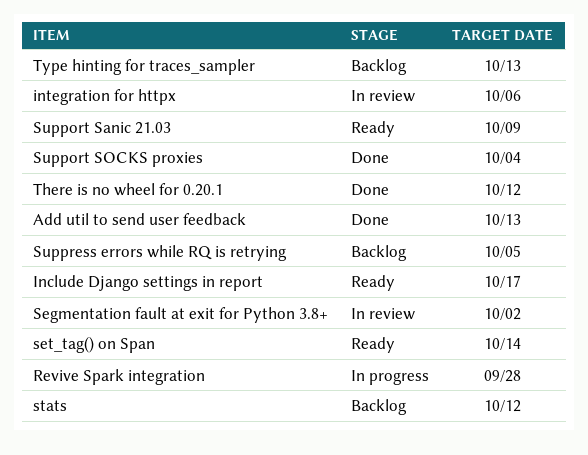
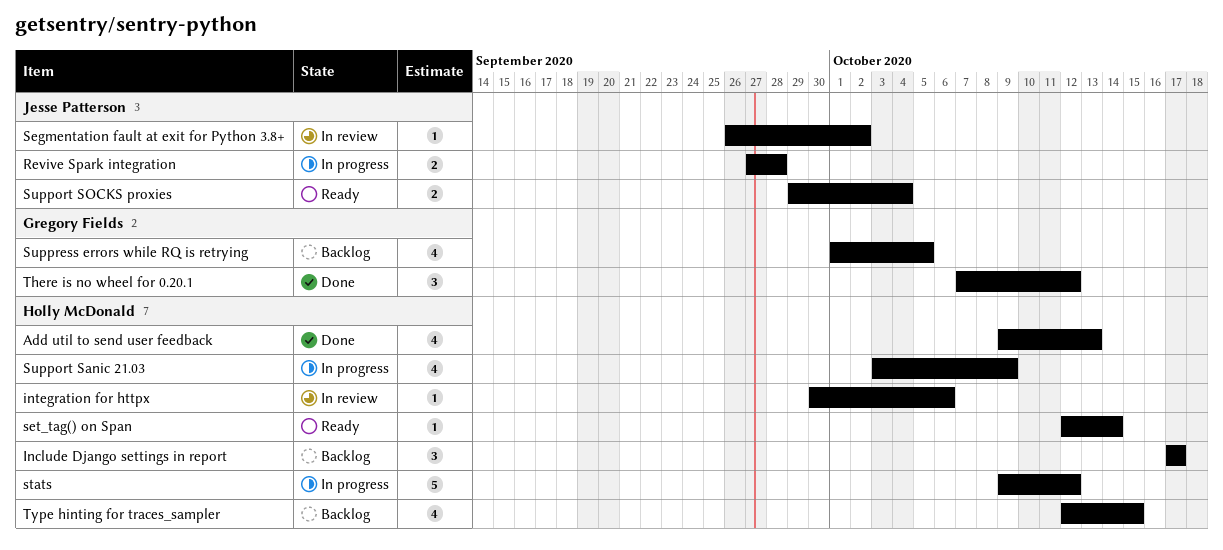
Include Django settings in report, status: Ready -> Backlog
stats, status: Backlog -> In progress
Support Sanic 21.03, status: Ready -> In progress
Support SOCKS proxies, status: Done -> Ready
Type hinting for traces_sampler, due: Oct 13 -> Oct 15

